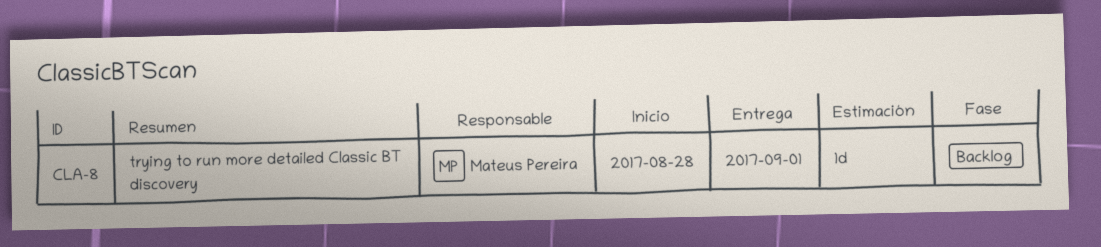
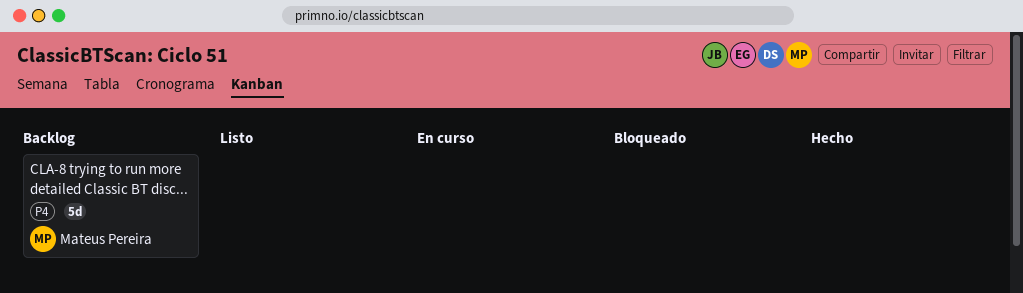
CLA-8, estimate: 1d -> 5d

